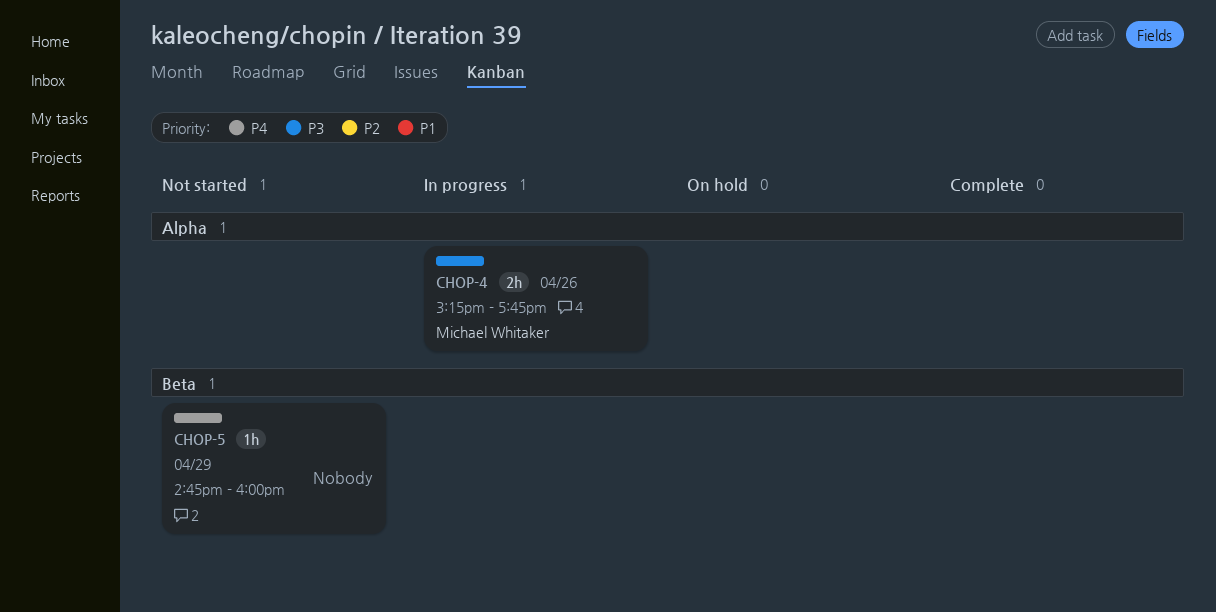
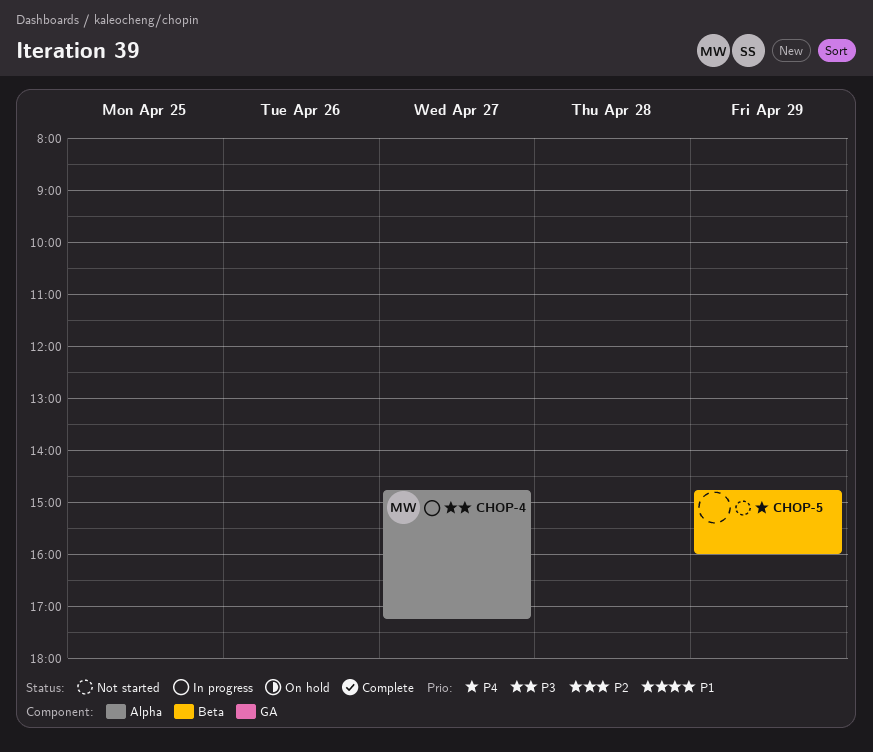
CHOP-4, day: Apr 26 -> Apr 27
CHOP-4, begins: 15:15 -> 14:45
CHOP-4, ends: 17:45 -> 17:15

